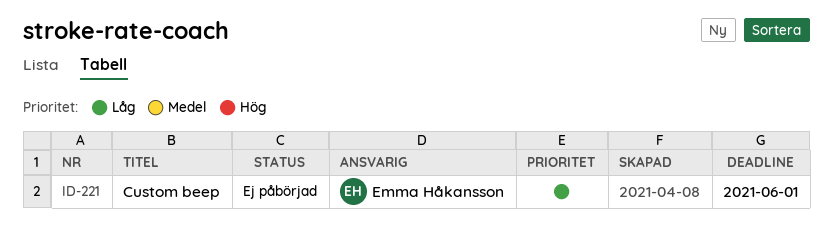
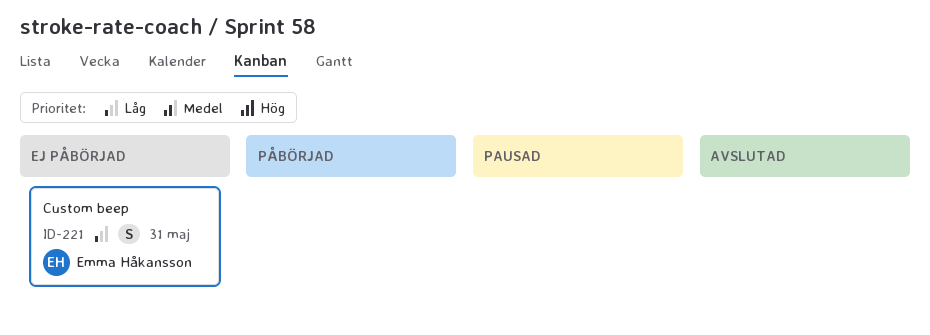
ID-221, due: Jun 1 -> May 31

